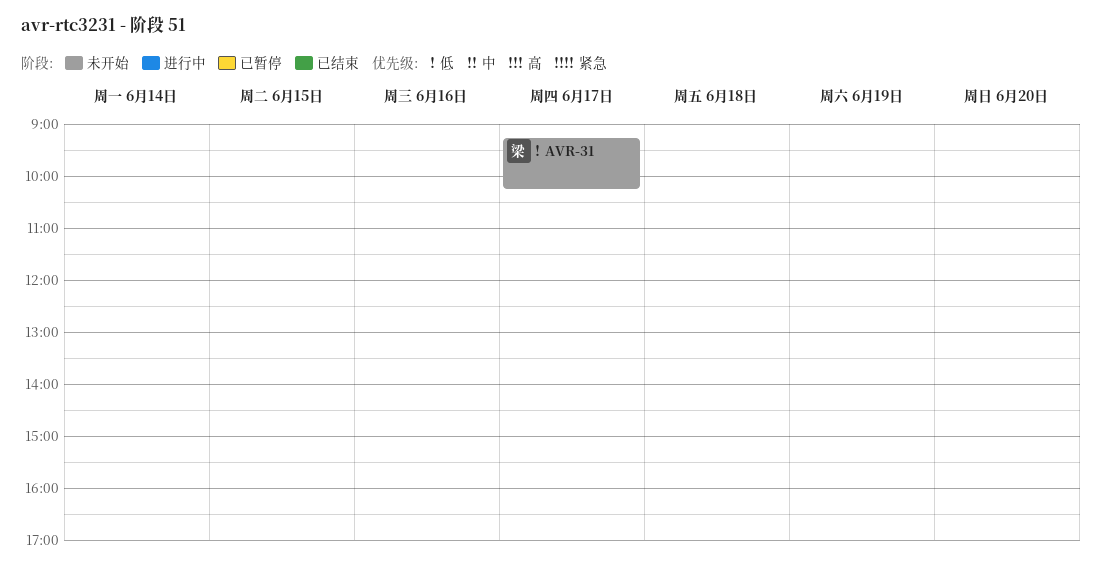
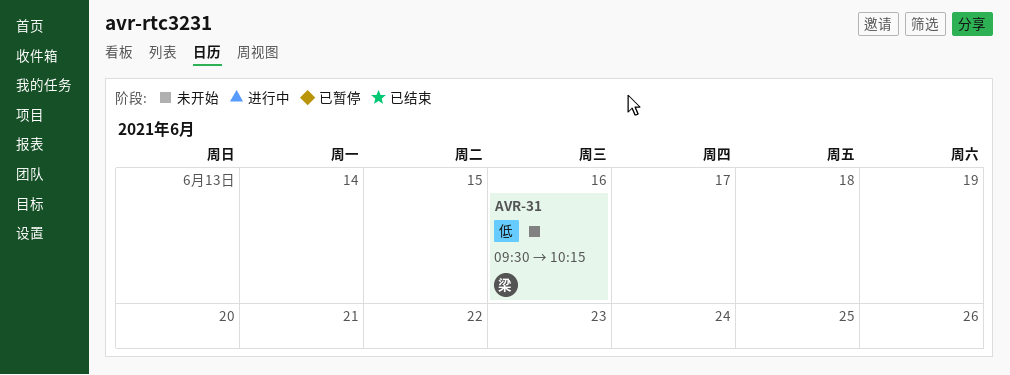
AVR-31, day: Jun 17 -> Jun 16
AVR-31, begins: 09:15 -> 09:30

